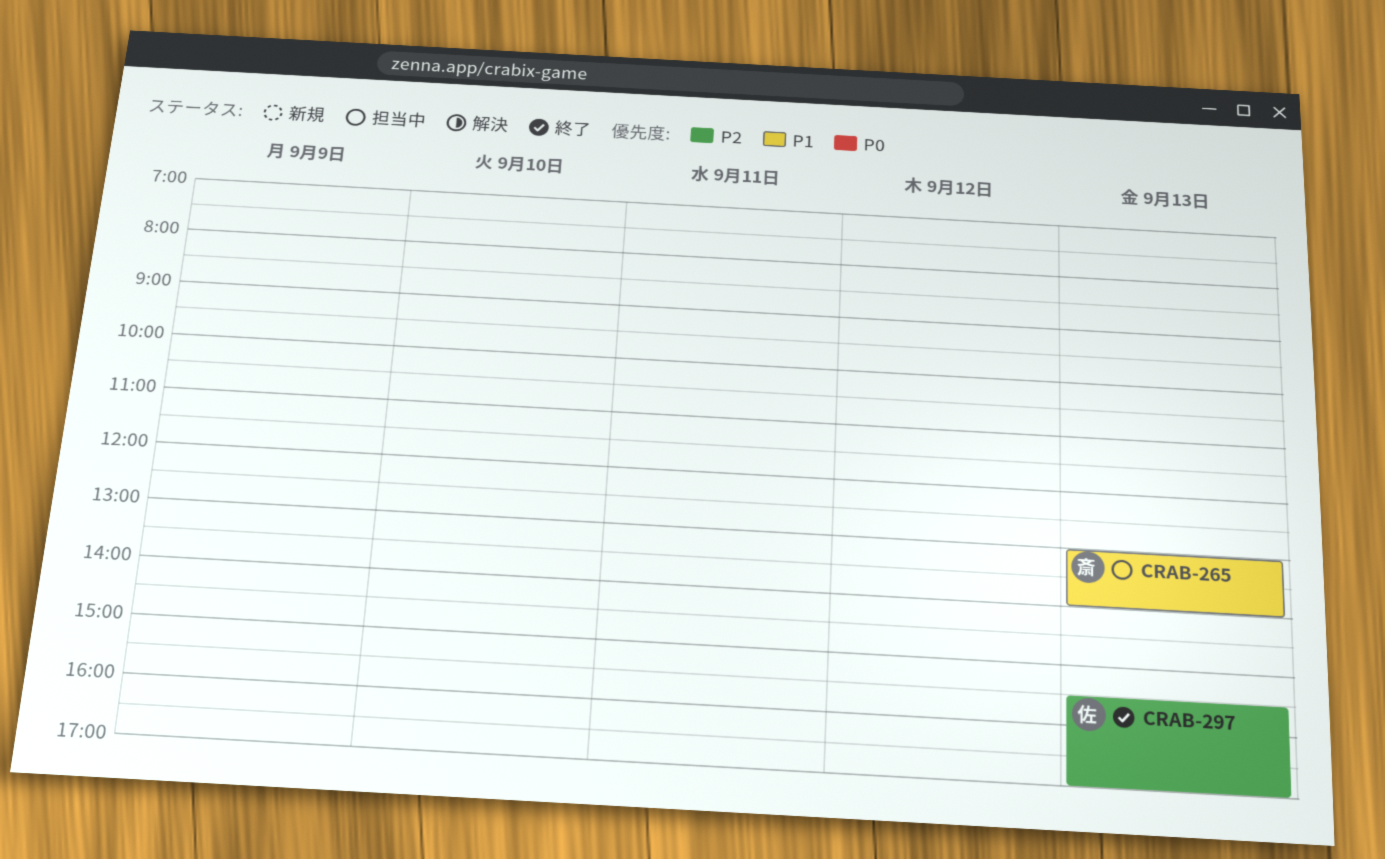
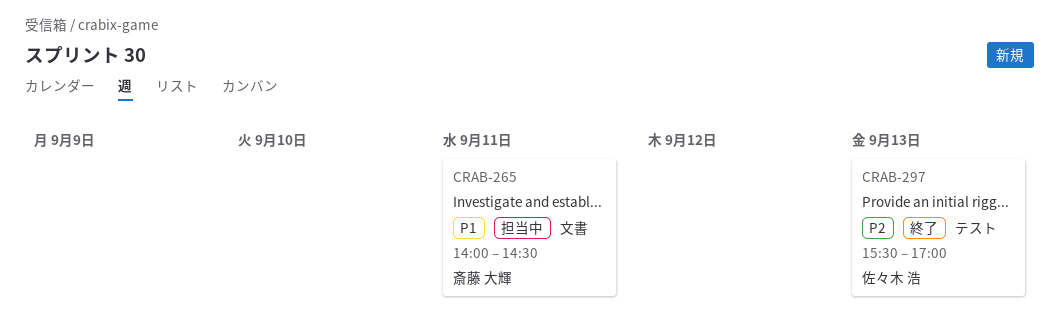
CRAB-265, day: Sep 13 -> Sep 11
CRAB-265, begins: 13:00 -> 14:00
CRAB-265, ends: 14:00 -> 14:30

